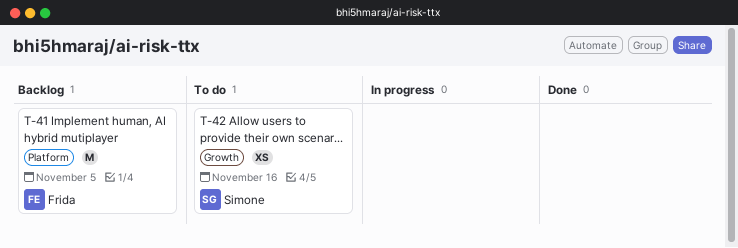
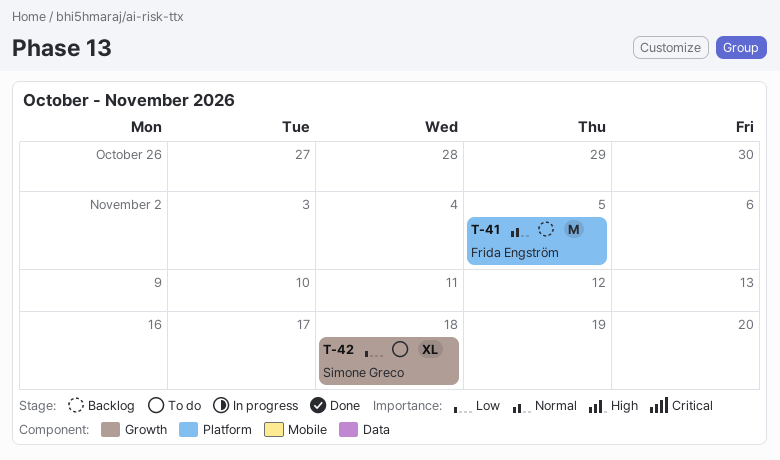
T-42, estimate: XS -> XL
T-42, due: Nov 16 -> Nov 18

